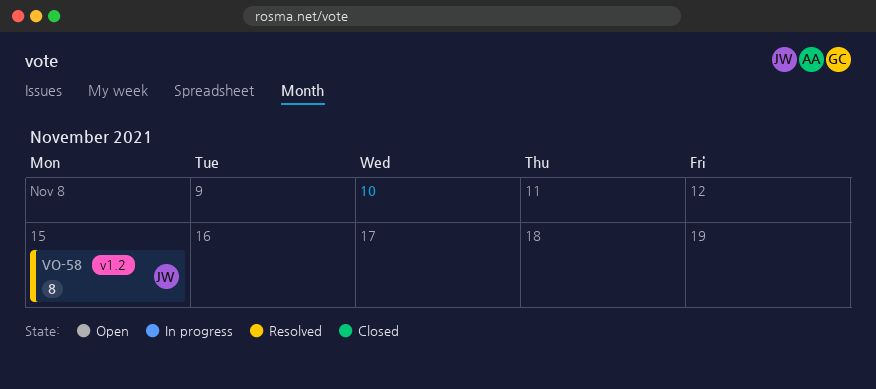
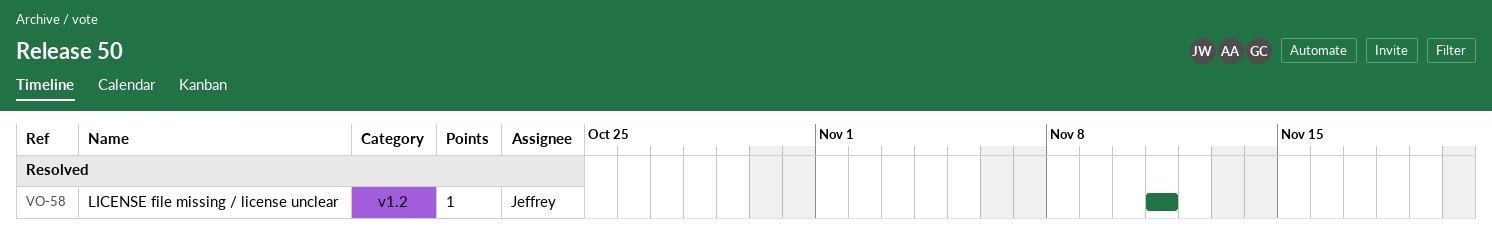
VO-58, estimate: 8 -> 1
VO-58, due: Nov 15 -> Nov 11

